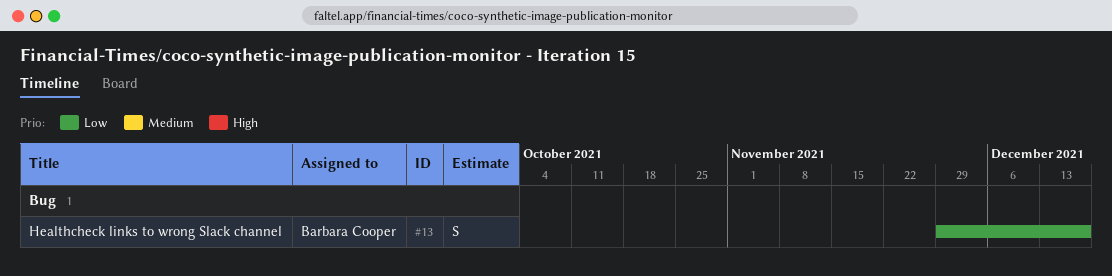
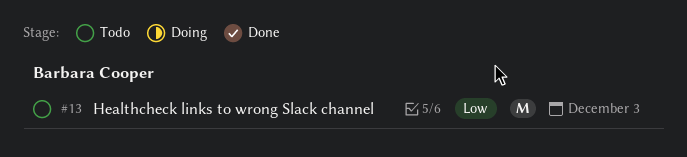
#13, estimate: S -> M
#13, due: Dec 17 -> Dec 3

